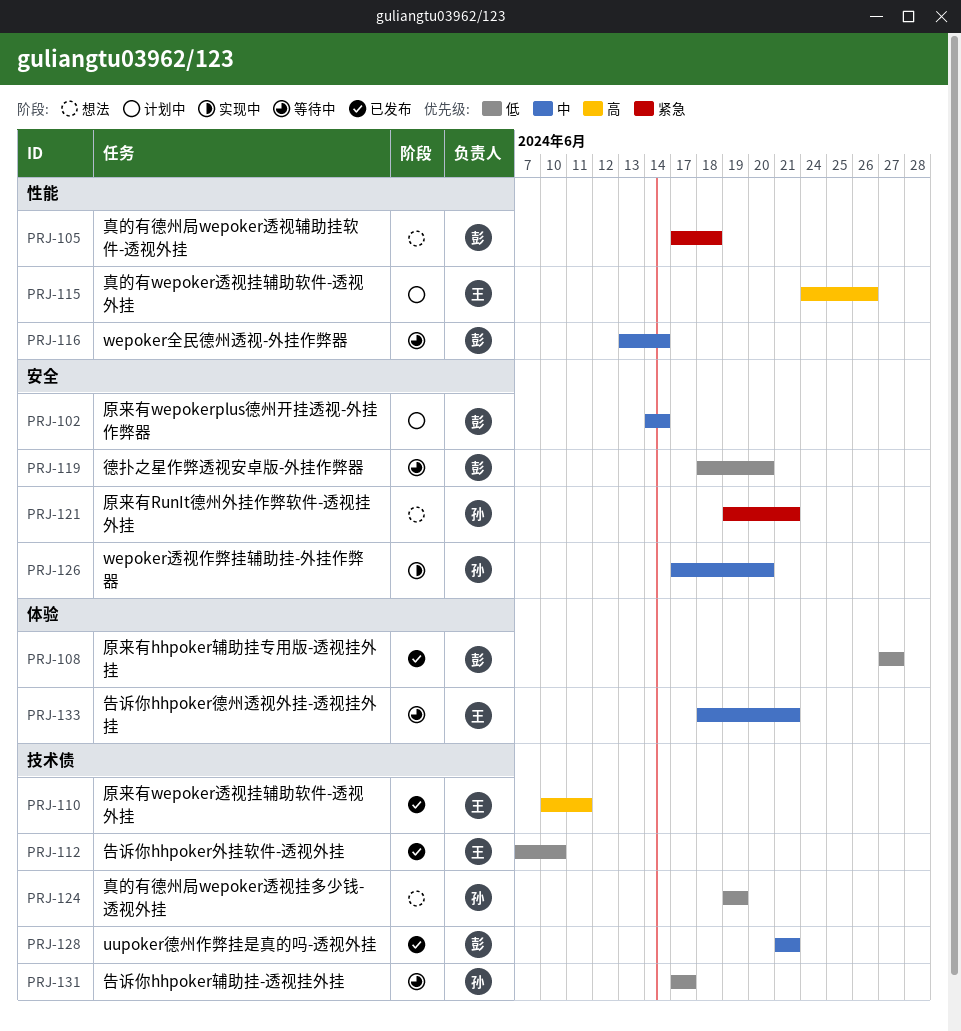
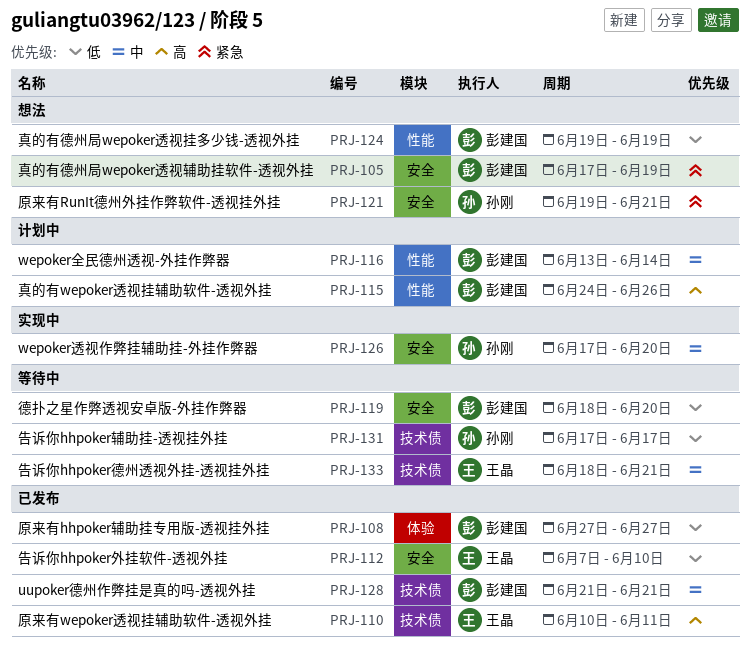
PRJ-102: present -> none
PRJ-105, label: 性能 -> 安全
PRJ-105, due: Jun 18 -> Jun 19
PRJ-112, label: 技术债 -> 安全
PRJ-115, owner: 王晶 -> 彭建国
PRJ-116, status: 等待中 -> 计划中
PRJ-124, owner: 孙刚 -> 彭建国
PRJ-124, label: 技术债 -> 性能
PRJ-133, label: 体验 -> 技术债

